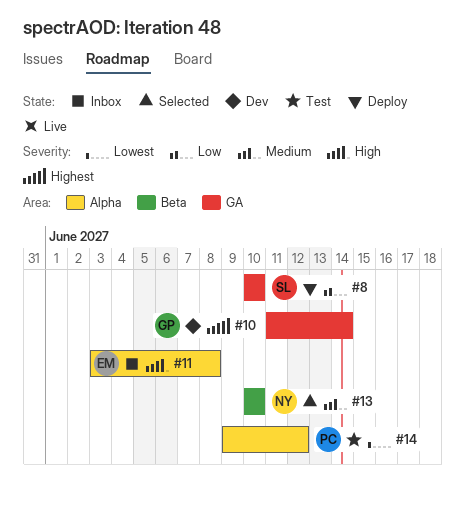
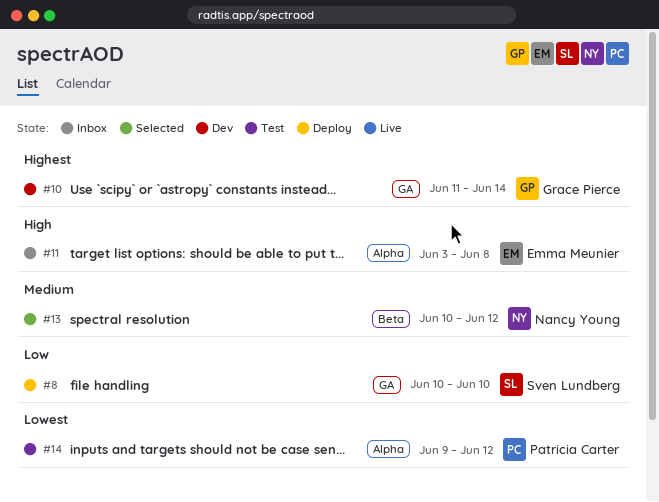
#13, due: Jun 10 -> Jun 12

